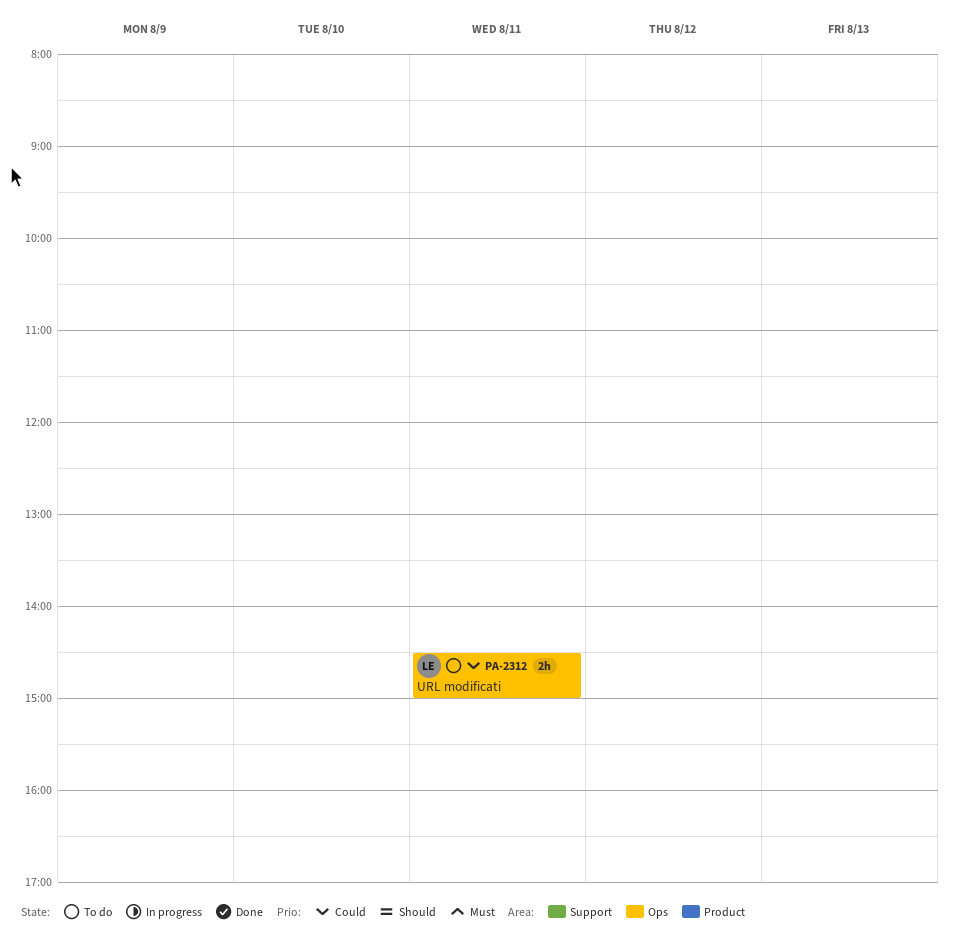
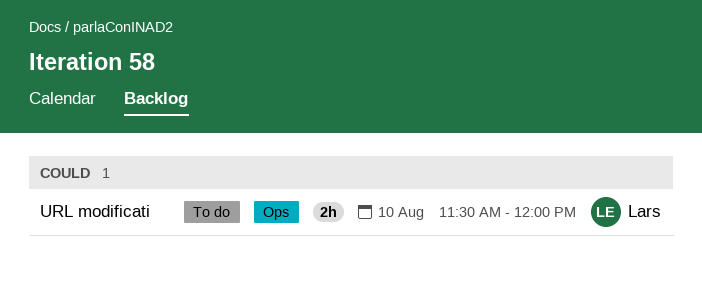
URL modificati, day: Aug 11 -> Aug 10
URL modificati, begins: 14:30 -> 11:30
URL modificati, ends: 15:00 -> 12:00

